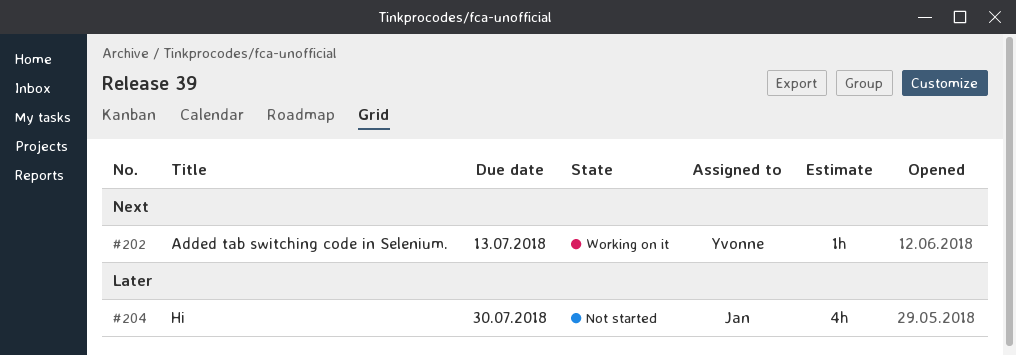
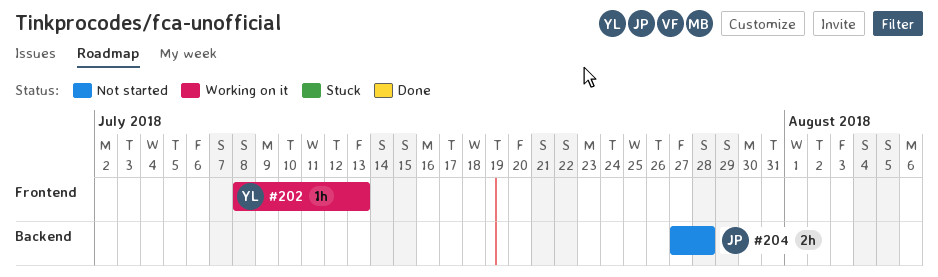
#204, estimate: 4h -> 2h
#204, due: Jul 30 -> Jul 28

